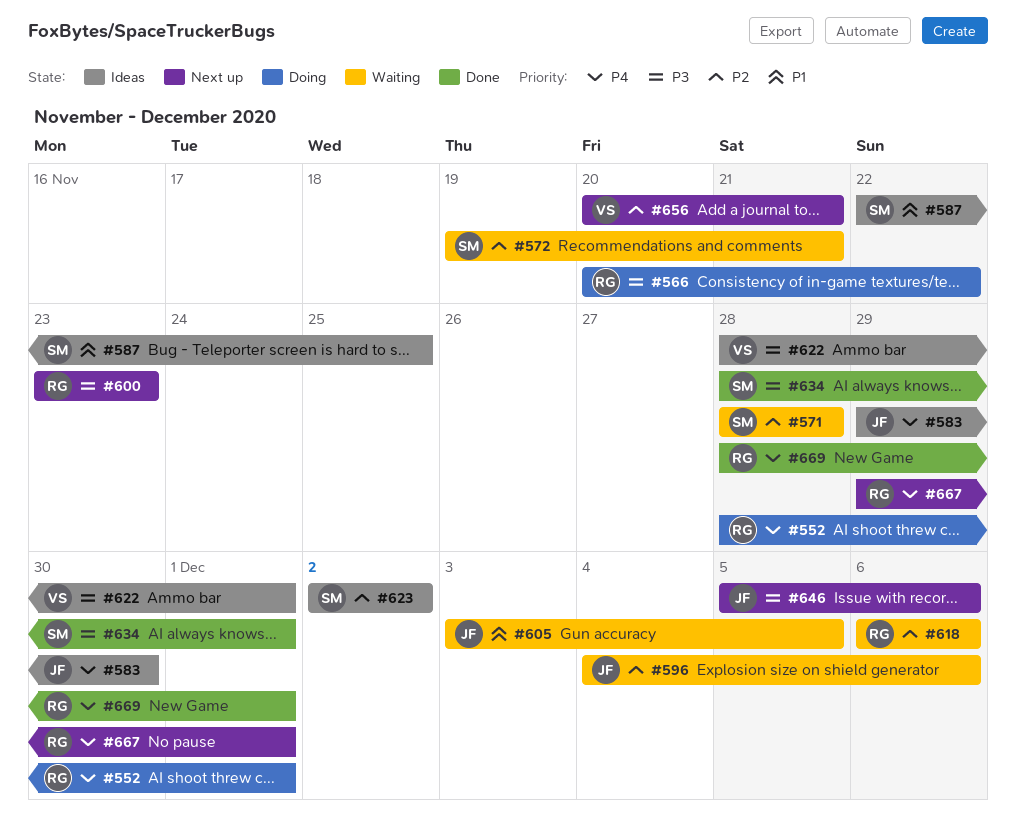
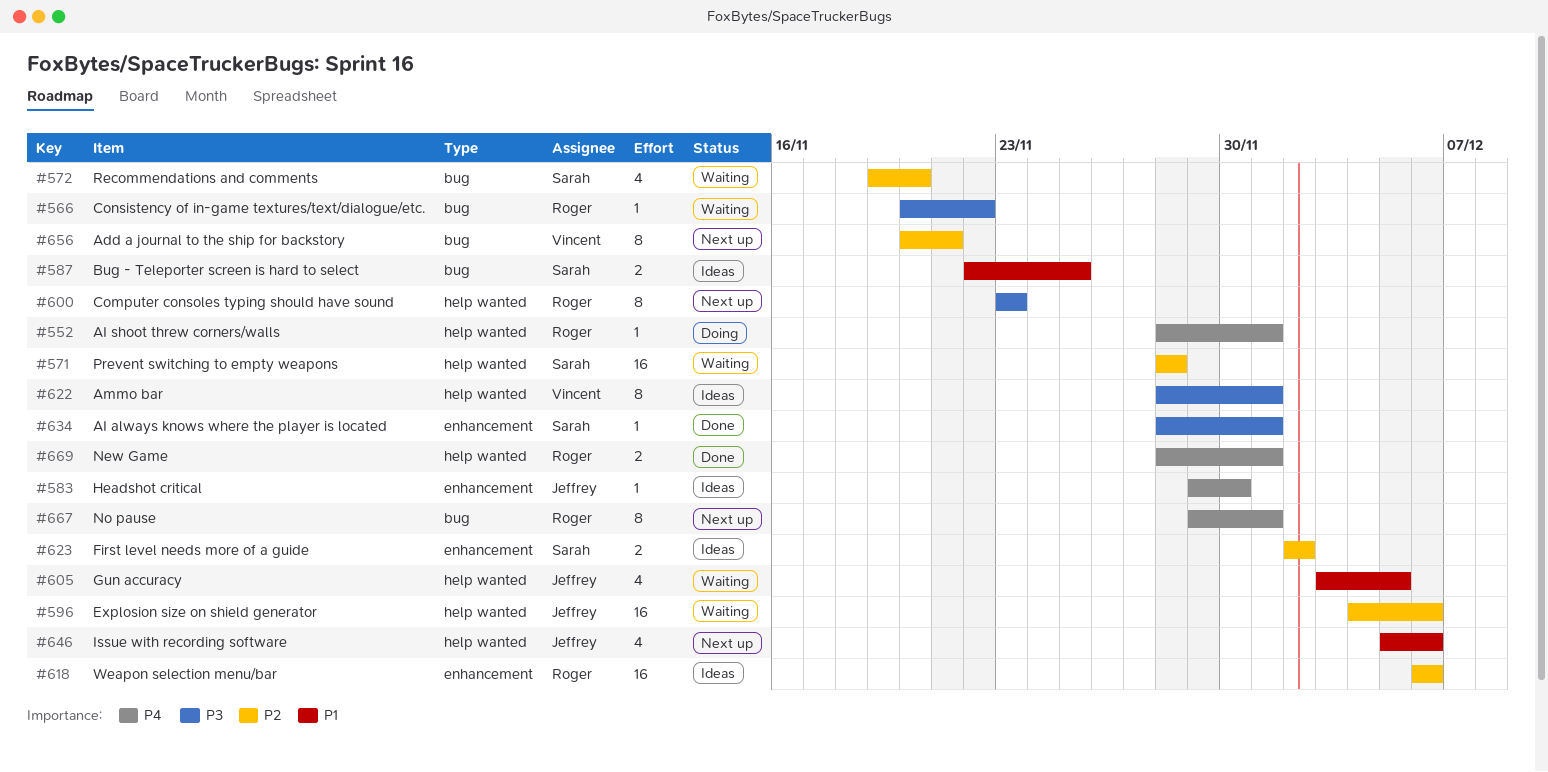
#566, status: Doing -> Waiting
#572, due: Nov 21 -> Nov 20
#618, status: Waiting -> Ideas
#646, priority: P3 -> P1

